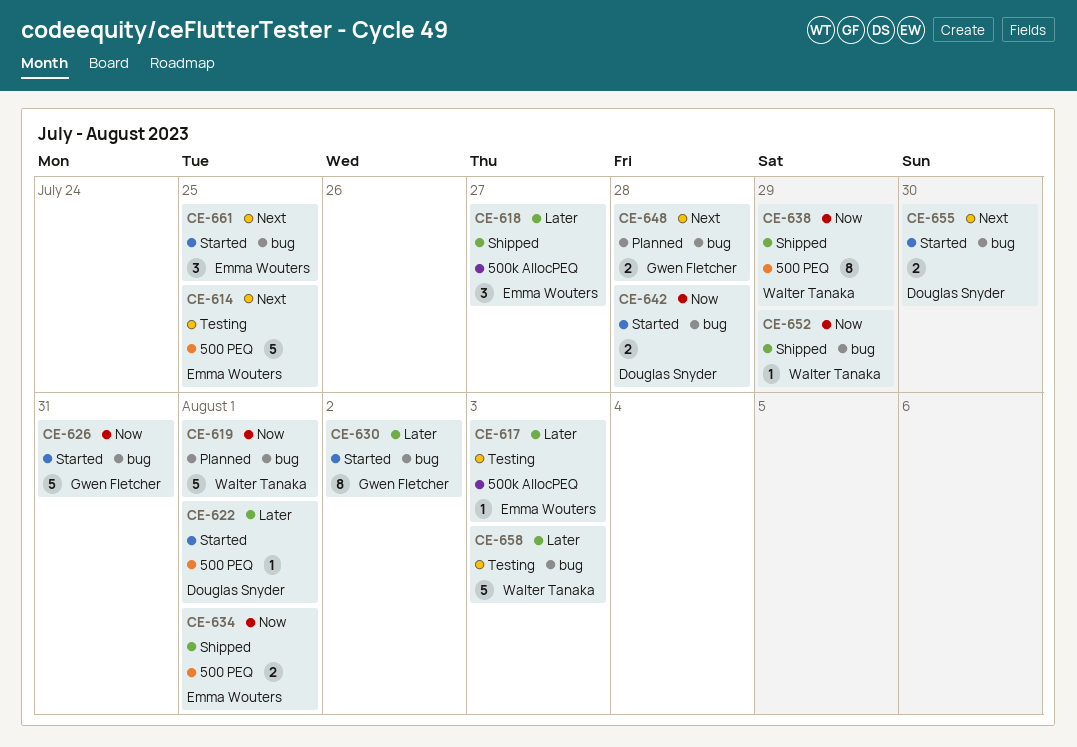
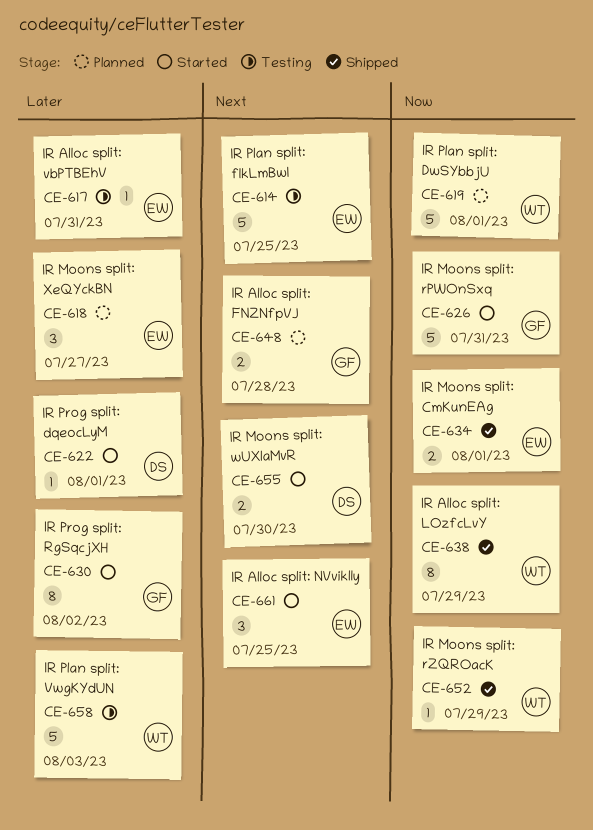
CE-617, due: Aug 3 -> Jul 31
CE-618, status: Shipped -> Planned
CE-642: present -> none

